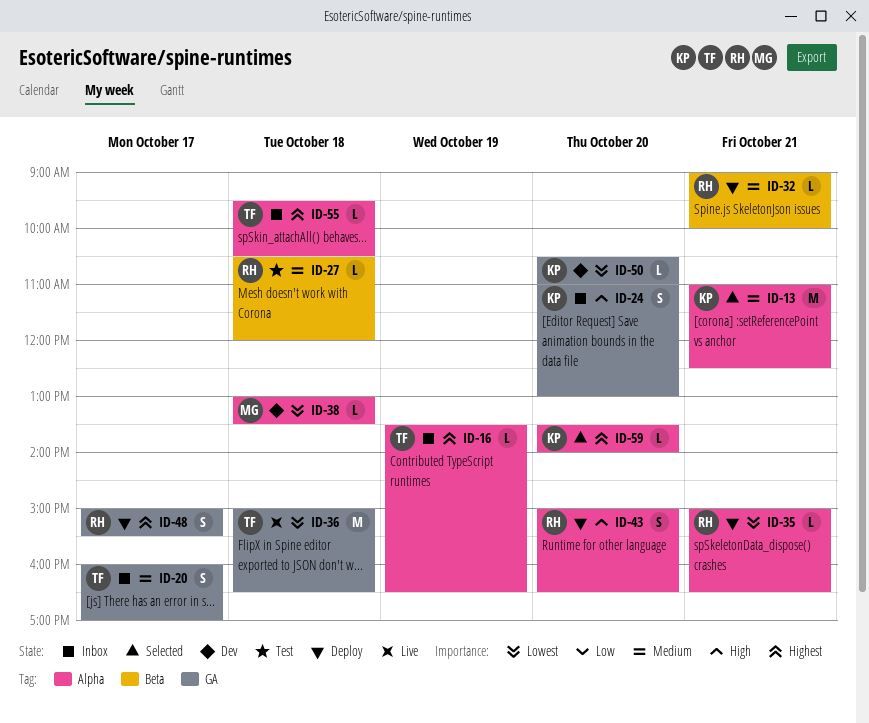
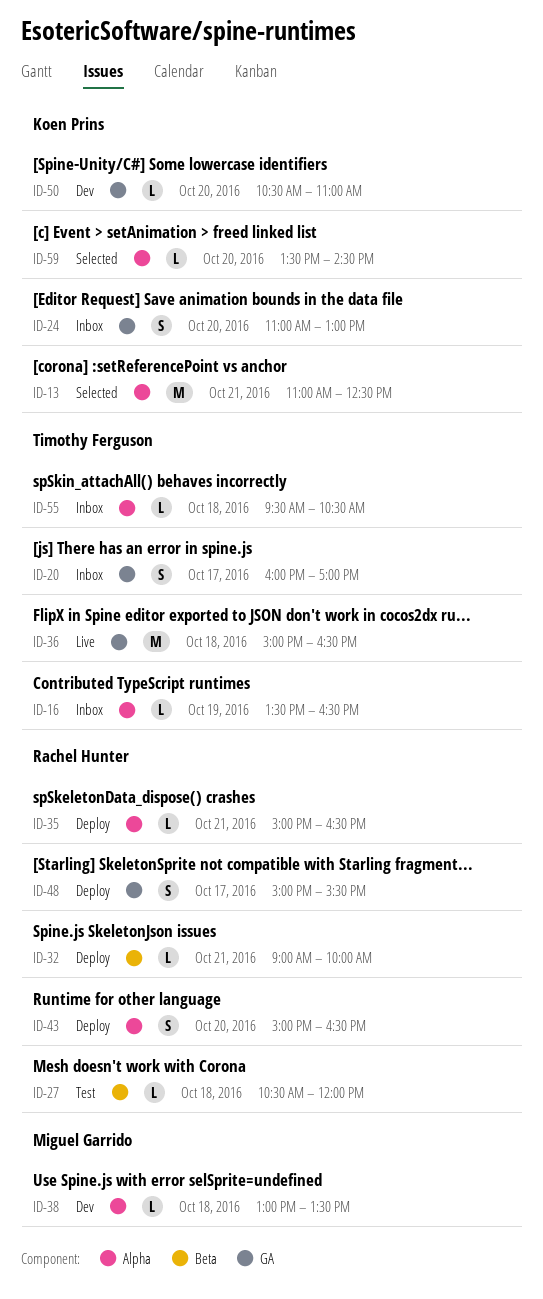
ID-59, ends: 14:00 -> 14:30

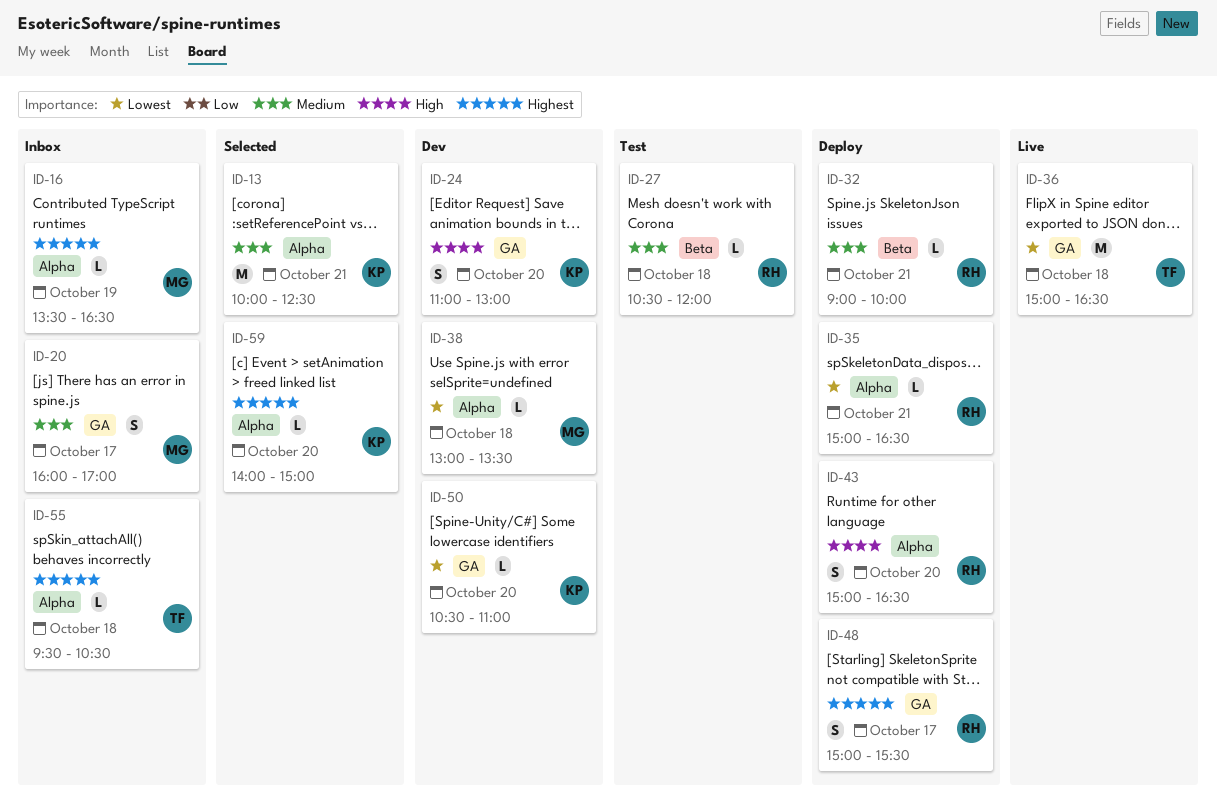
ID-13, begins: 11:00 -> 10:00
ID-16, owner: Timothy Ferguson -> Miguel Garrido
ID-20, owner: Timothy Ferguson -> Miguel Garrido
ID-24, status: Inbox -> Dev
ID-59, begins: 13:30 -> 14:00
ID-59, ends: 14:30 -> 15:00

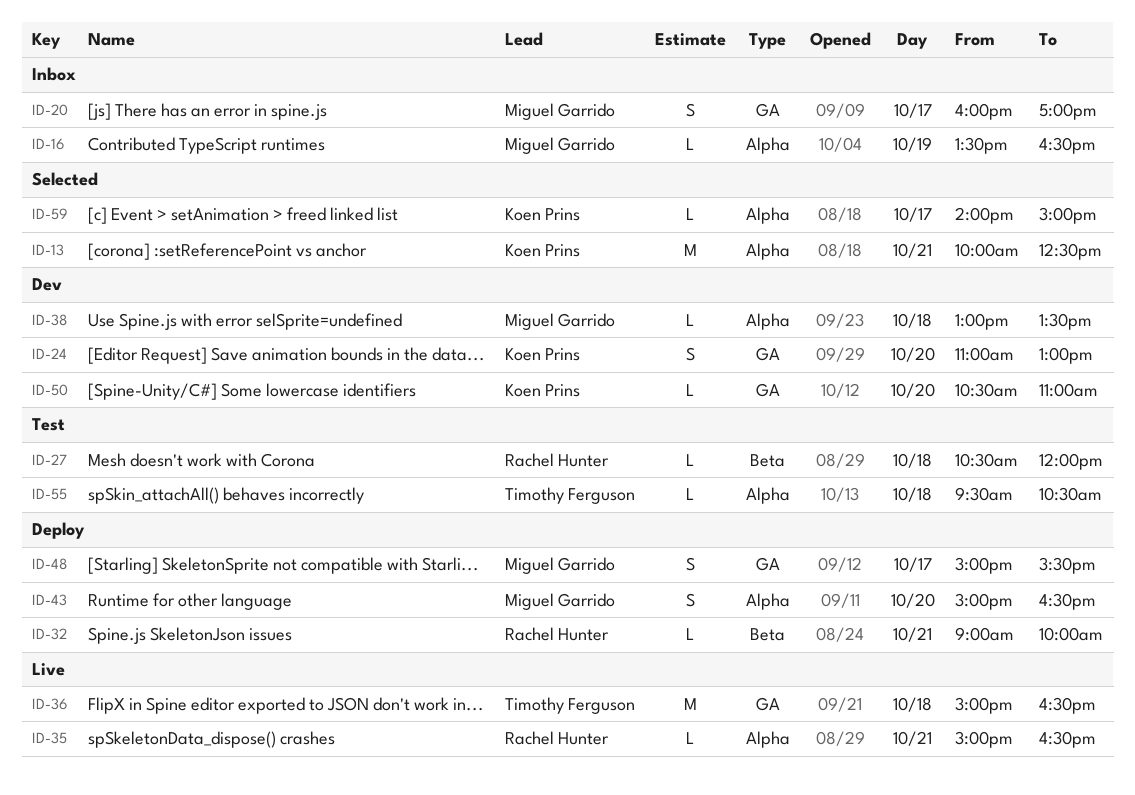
ID-35, status: Deploy -> Live
ID-43, owner: Rachel Hunter -> Miguel Garrido
ID-48, owner: Rachel Hunter -> Miguel Garrido
ID-55, status: Inbox -> Test
ID-59, day: Oct 20 -> Oct 17

